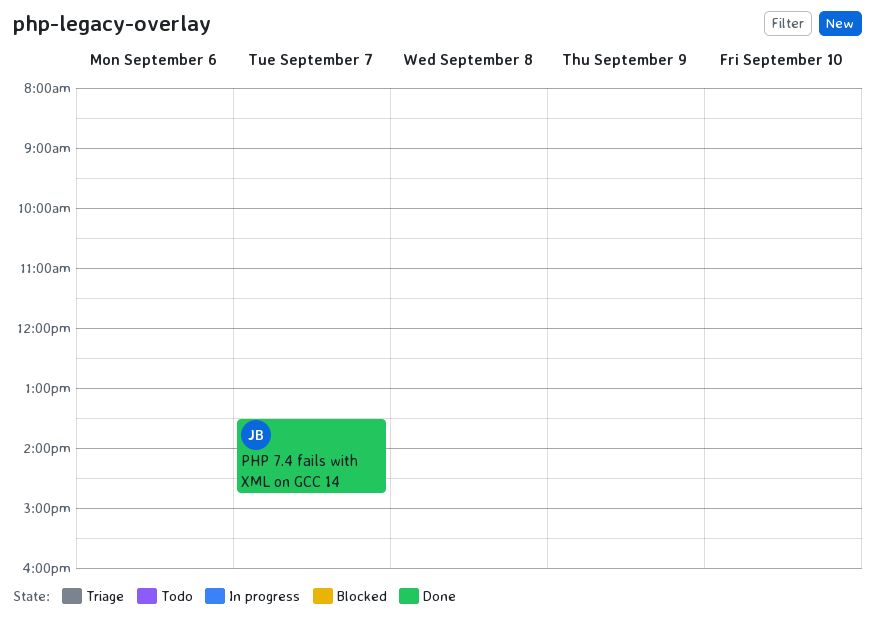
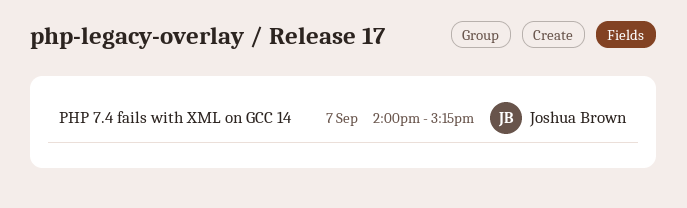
PHP 7.4 fails with XML on GCC 14, begins: 13:30 -> 14:00
PHP 7.4 fails with XML on GCC 14, ends: 14:45 -> 15:15

